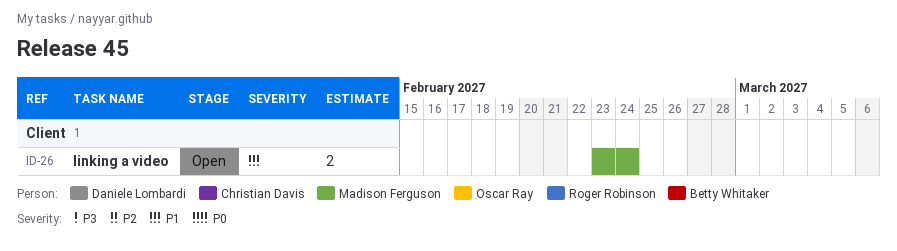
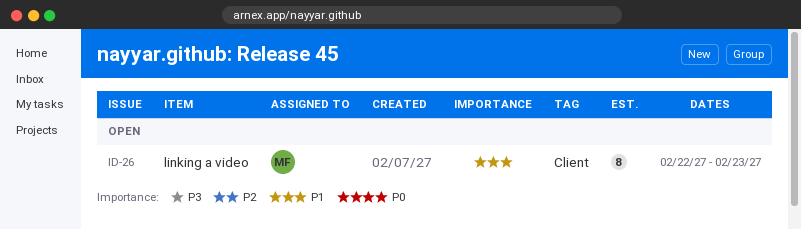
ID-26, estimate: 2 -> 8
ID-26, start: Feb 23 -> Feb 22
ID-26, due: Feb 24 -> Feb 23

